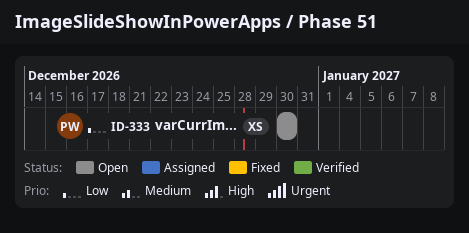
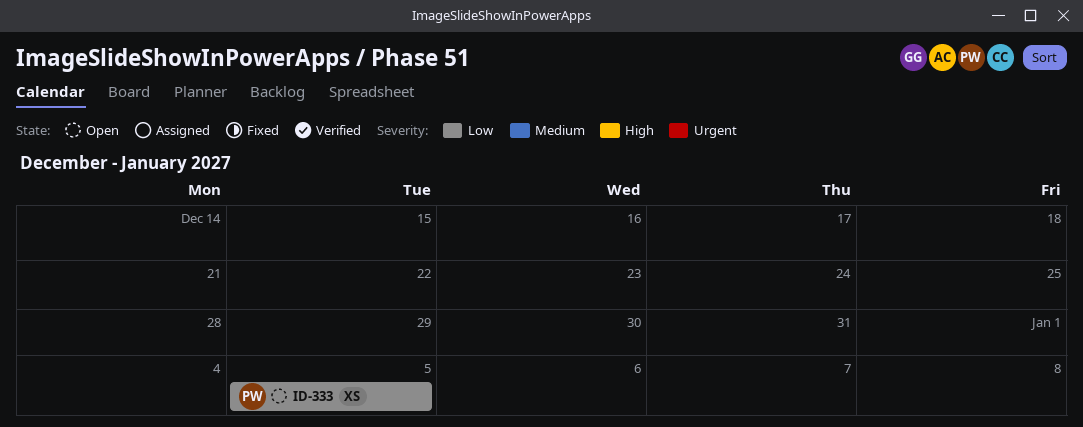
ID-333, start: Dec 30 -> Jan 5
ID-333, due: Dec 30 -> Jan 5

